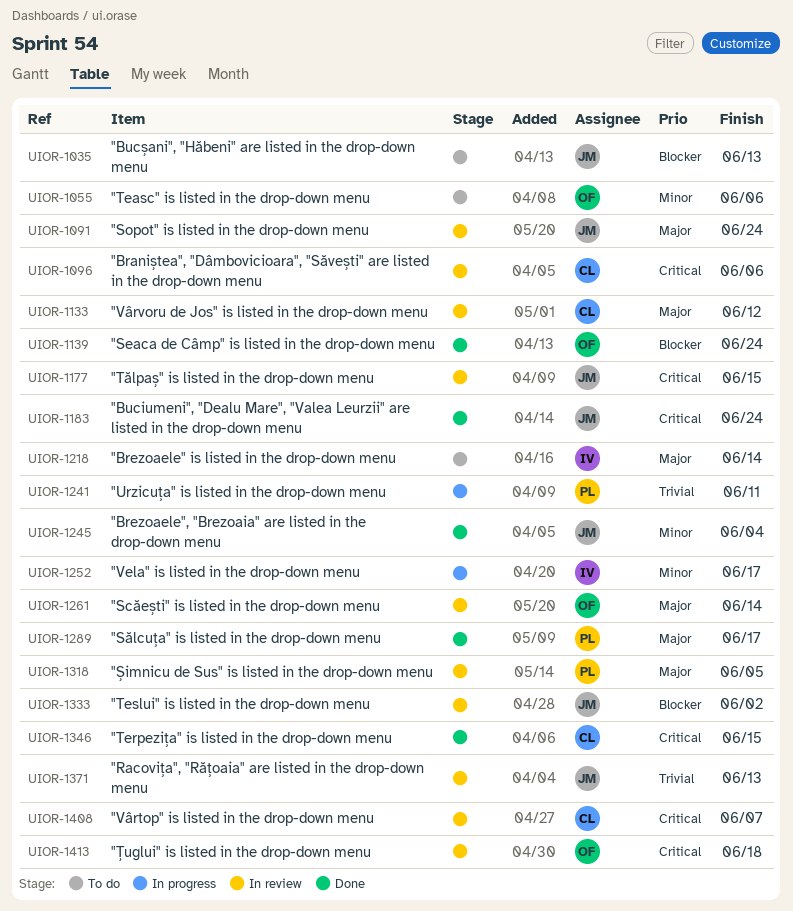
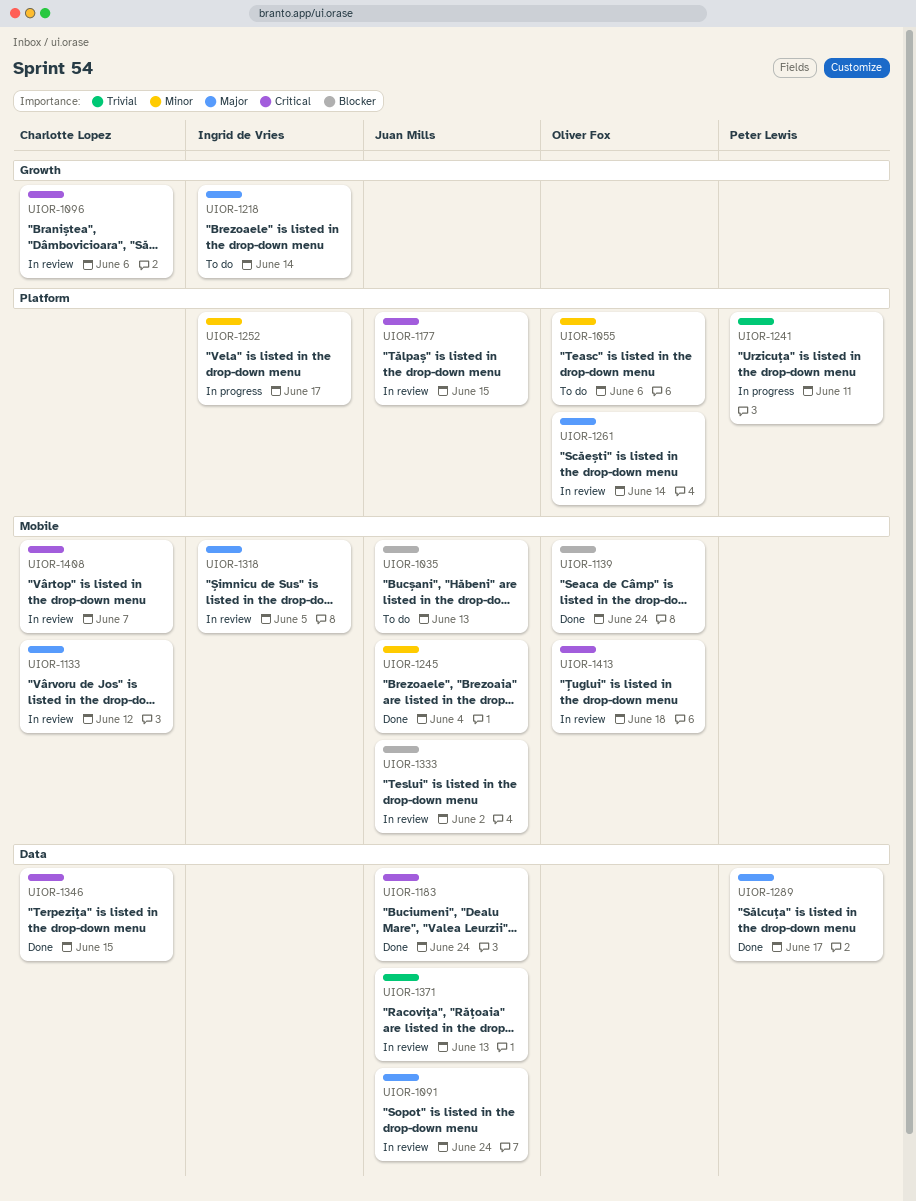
UIOR-1318, owner: Peter Lewis -> Ingrid de Vries

